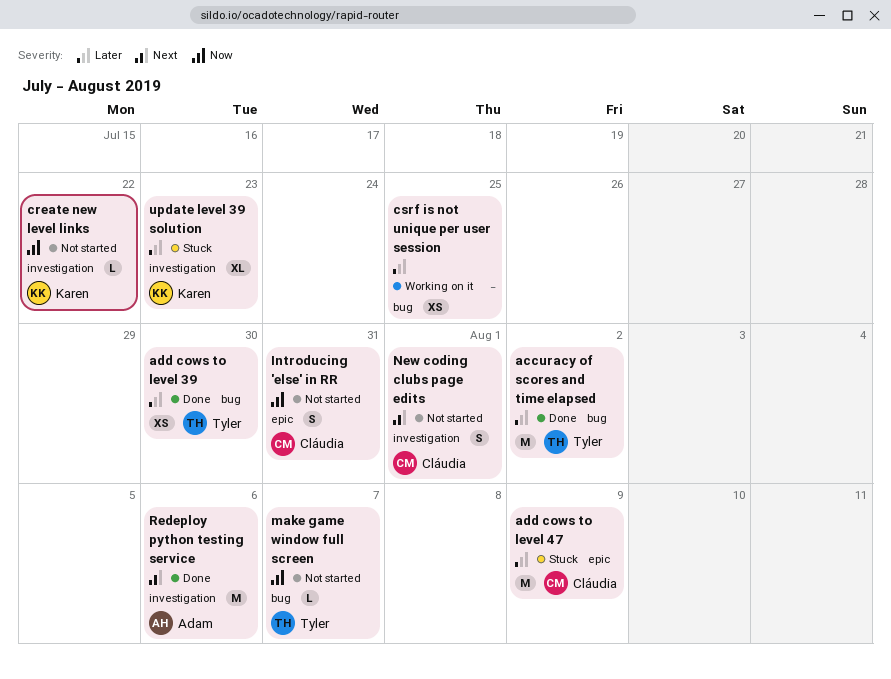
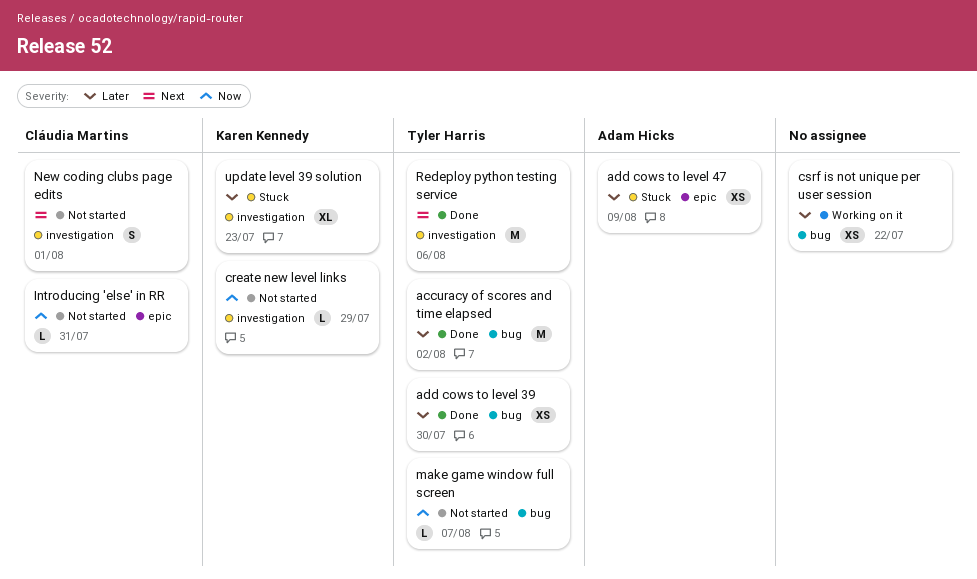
add cows to level 47, owner: Cláudia Martins -> Adam Hicks
add cows to level 47, estimate: M -> XS
create new level links, due: Jul 22 -> Jul 29
csrf is not unique per user session, due: Jul 25 -> Jul 22
Introducing 'else' in RR, estimate: S -> L
Redeploy python testing service, owner: Adam Hicks -> Tyler Harris

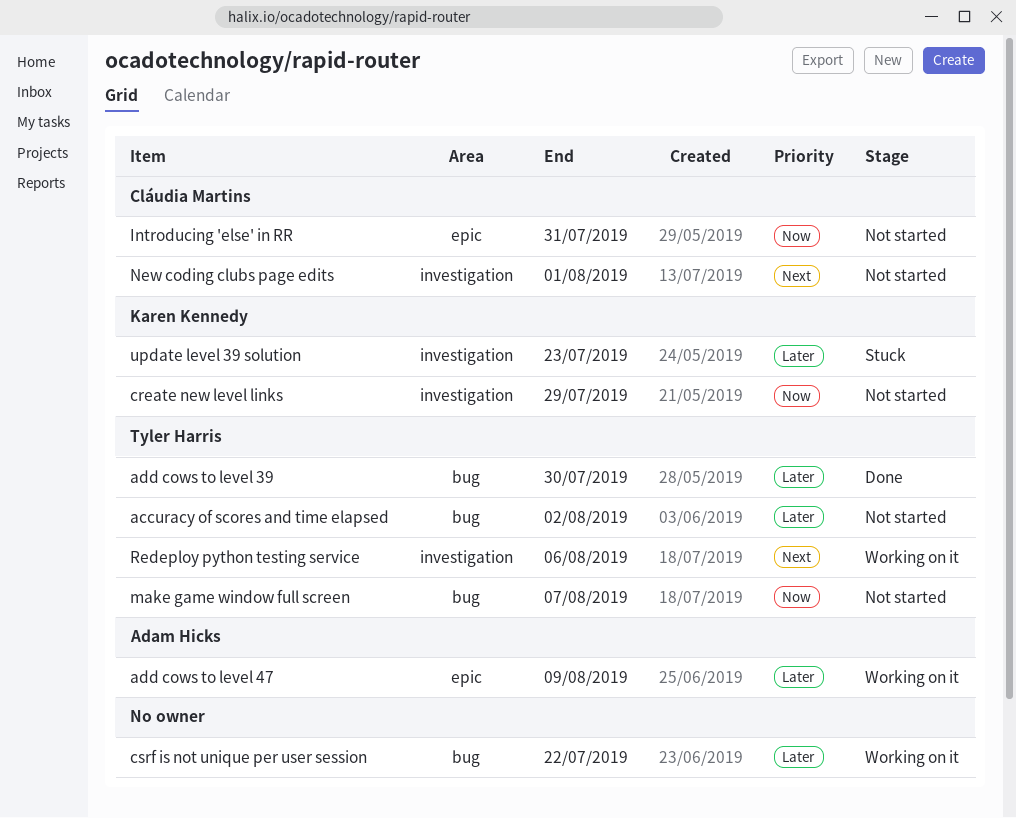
accuracy of scores and time elapsed, status: Done -> Not started
add cows to level 47, status: Stuck -> Working on it
Redeploy python testing service, status: Done -> Working on it

